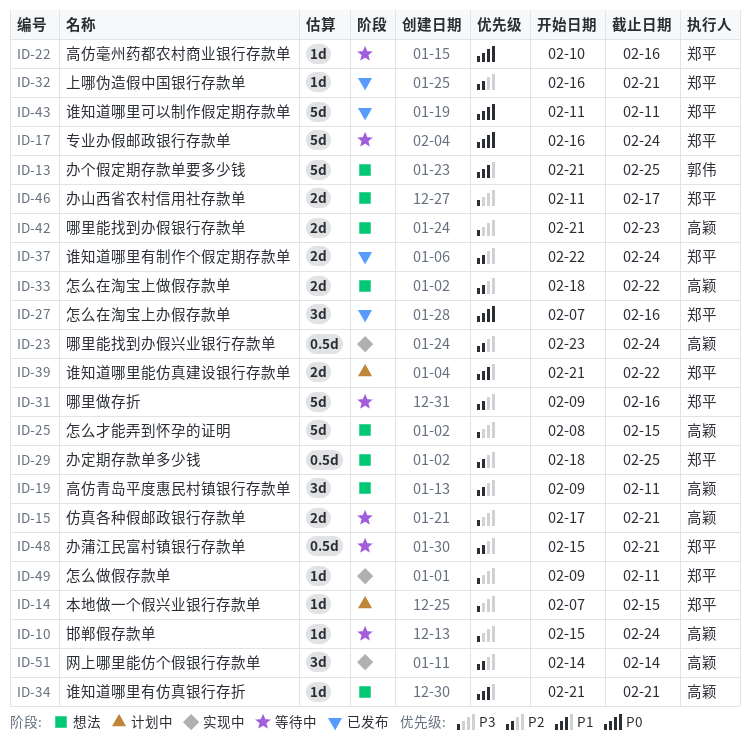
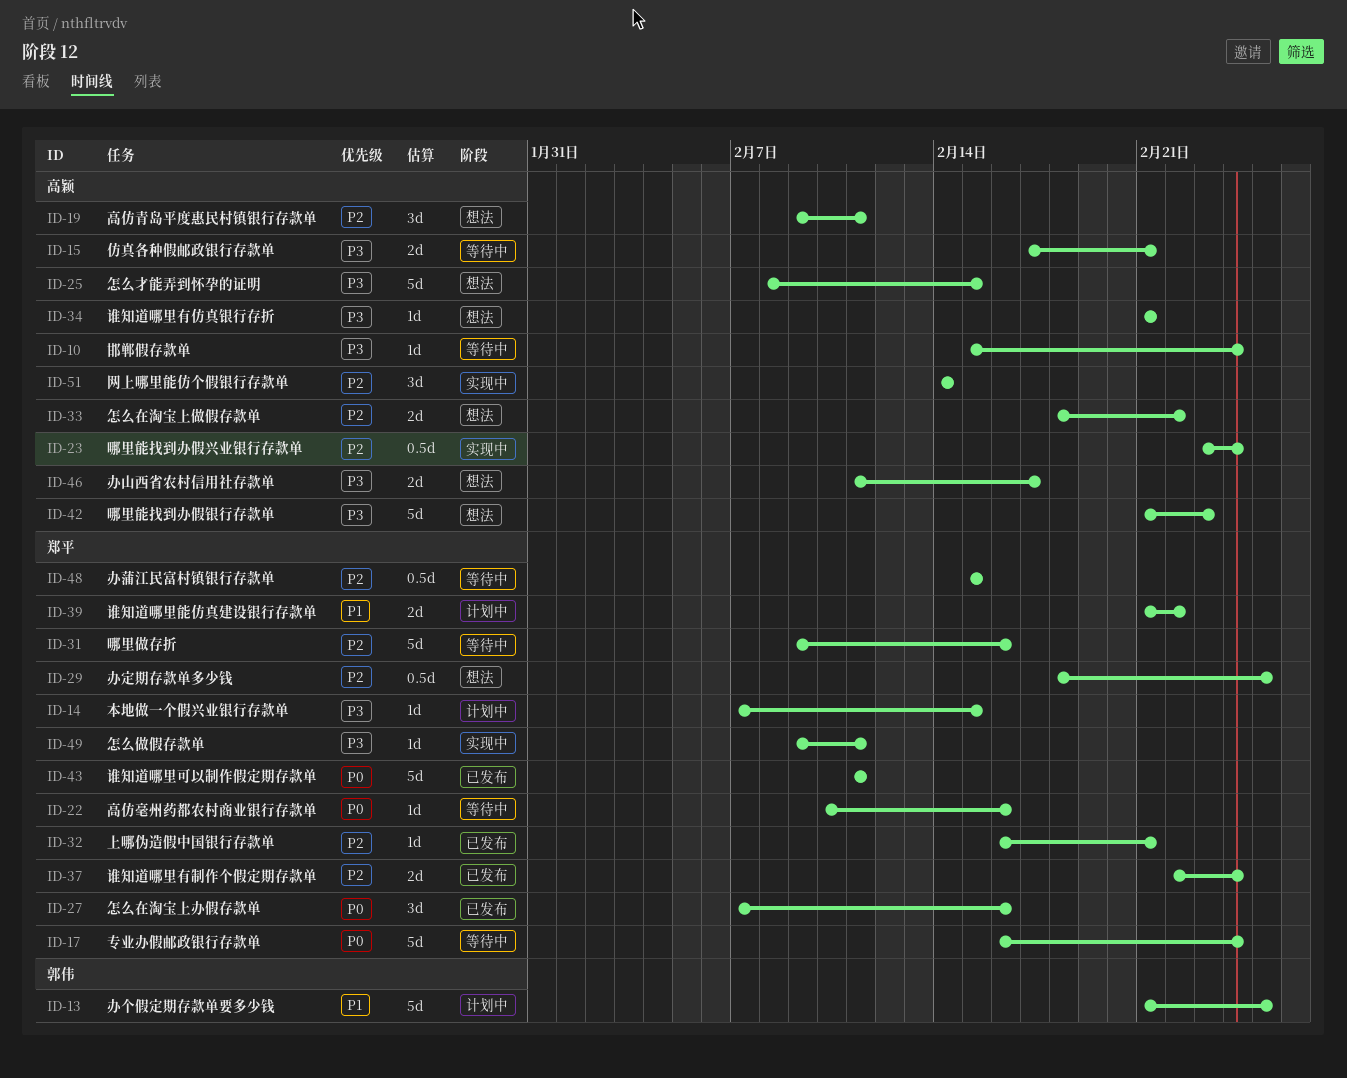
ID-13, status: 想法 -> 计划中
ID-34, priority: P1 -> P3
ID-42, estimate: 2d -> 5d
ID-46, owner: 郑平 -> 高颖
ID-48, due: Feb 21 -> Feb 15

